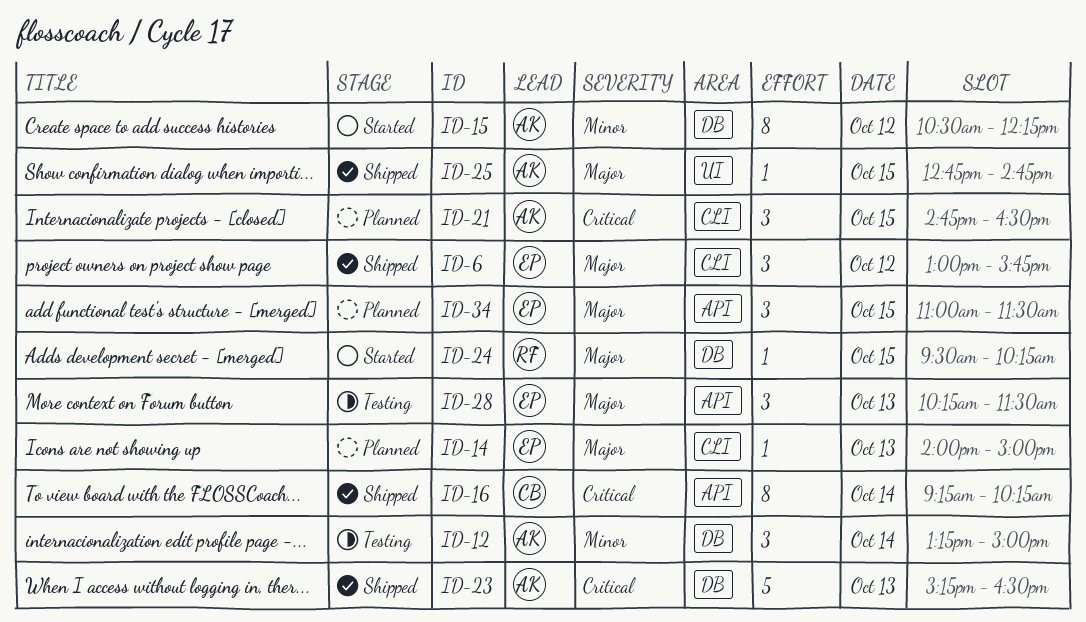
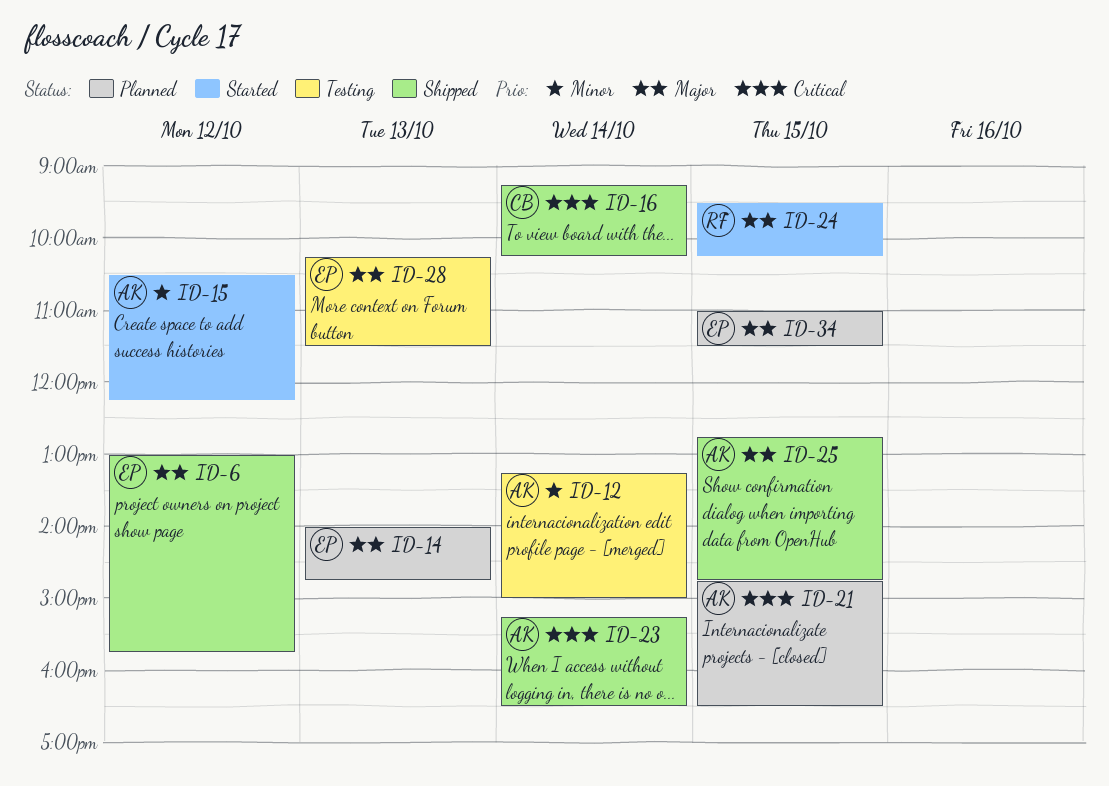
ID-14, ends: 15:00 -> 14:45
ID-23, day: Oct 13 -> Oct 14

